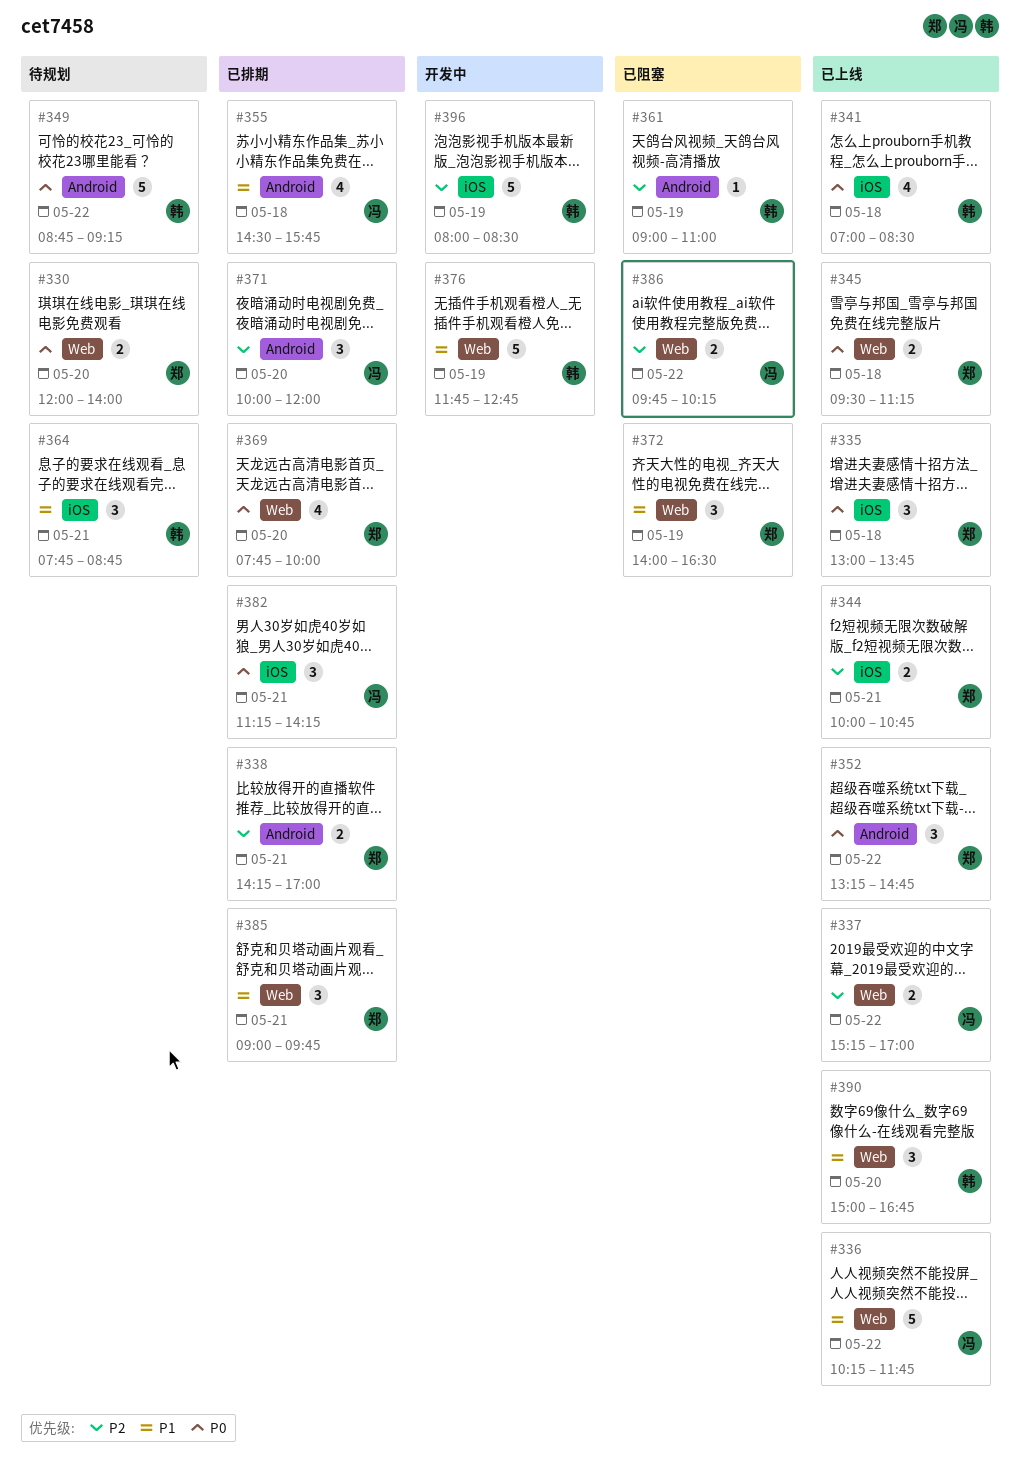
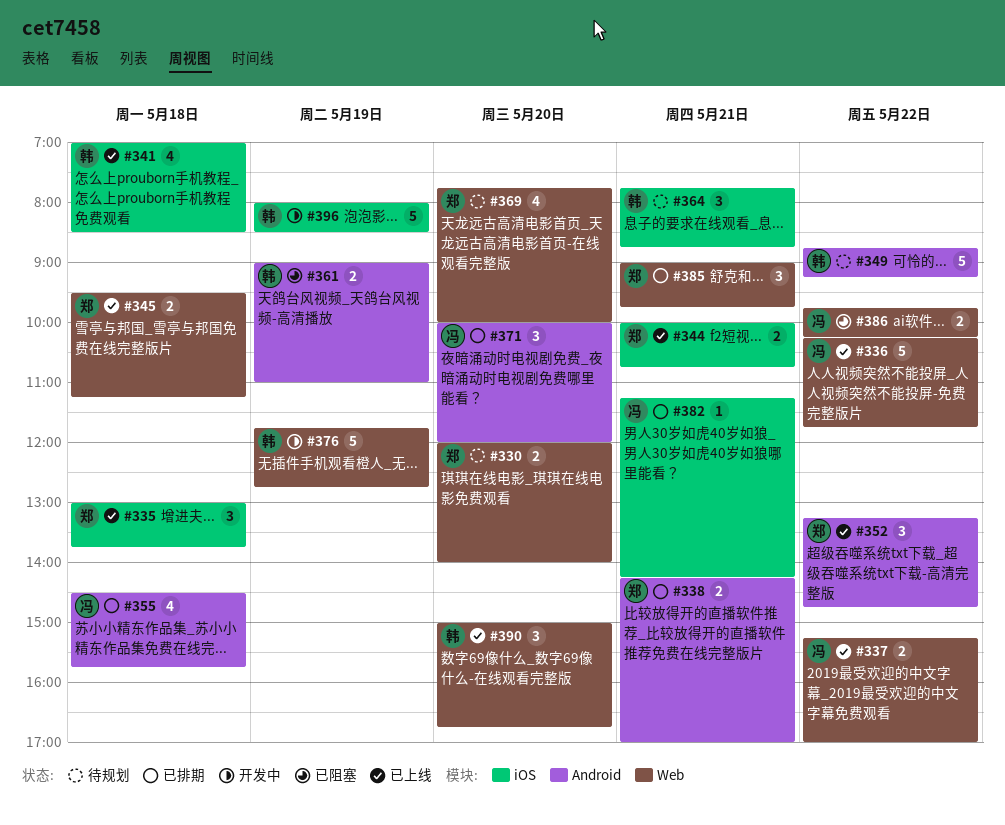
#361, estimate: 1 -> 2
#369, status: 已排期 -> 待规划
#372: present -> none
#382, estimate: 3 -> 1

